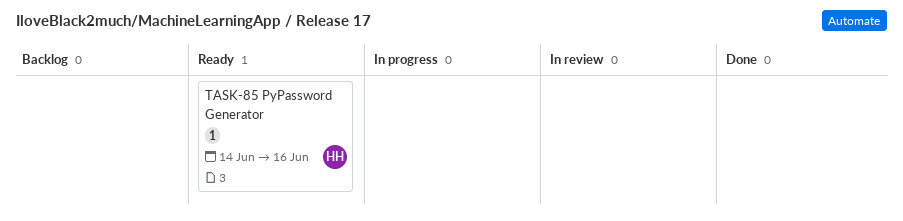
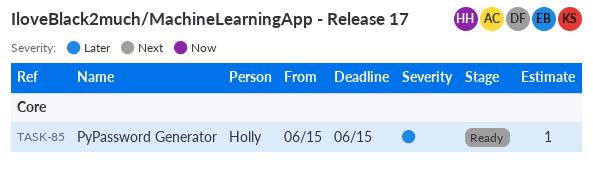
TASK-85, start: Jun 14 -> Jun 15
TASK-85, due: Jun 16 -> Jun 15

